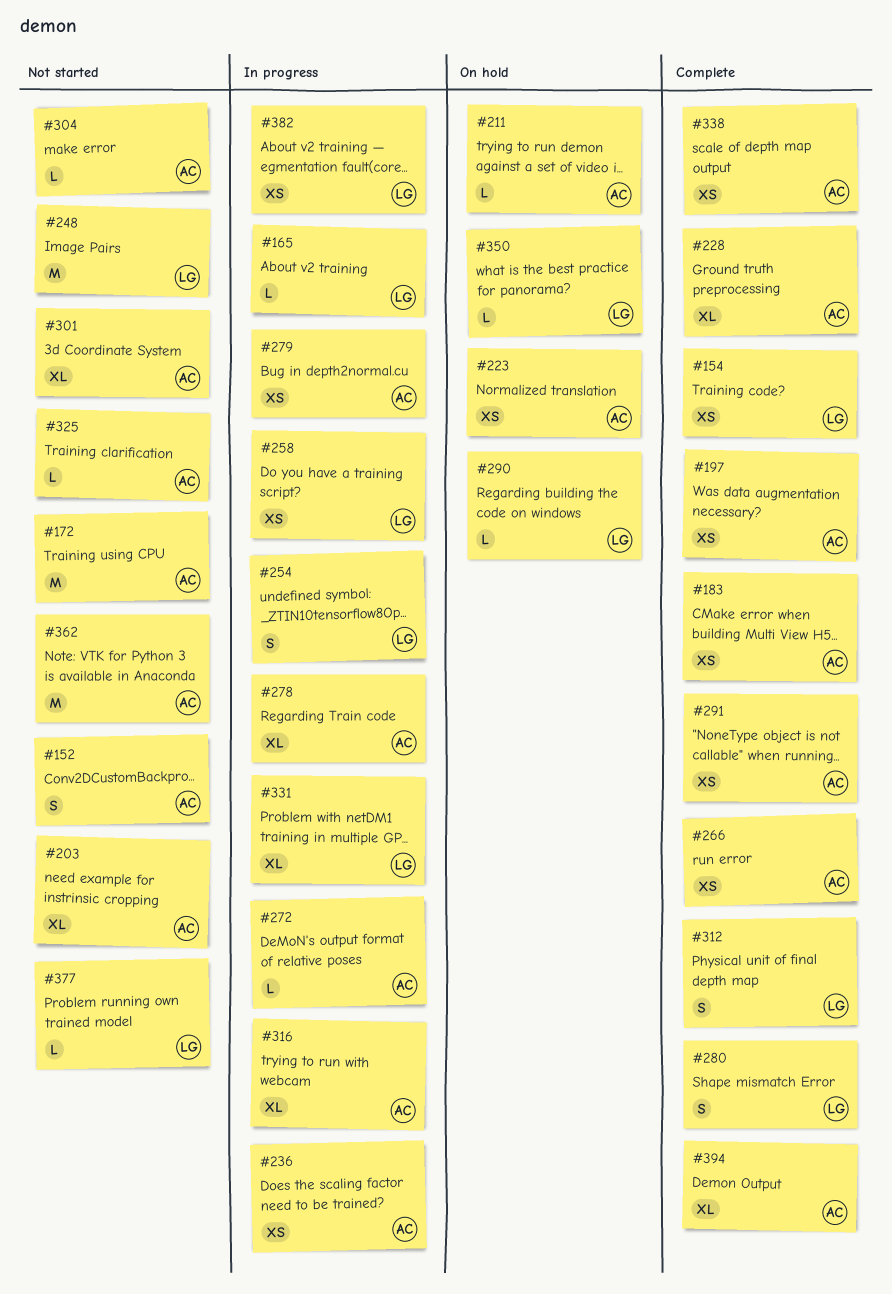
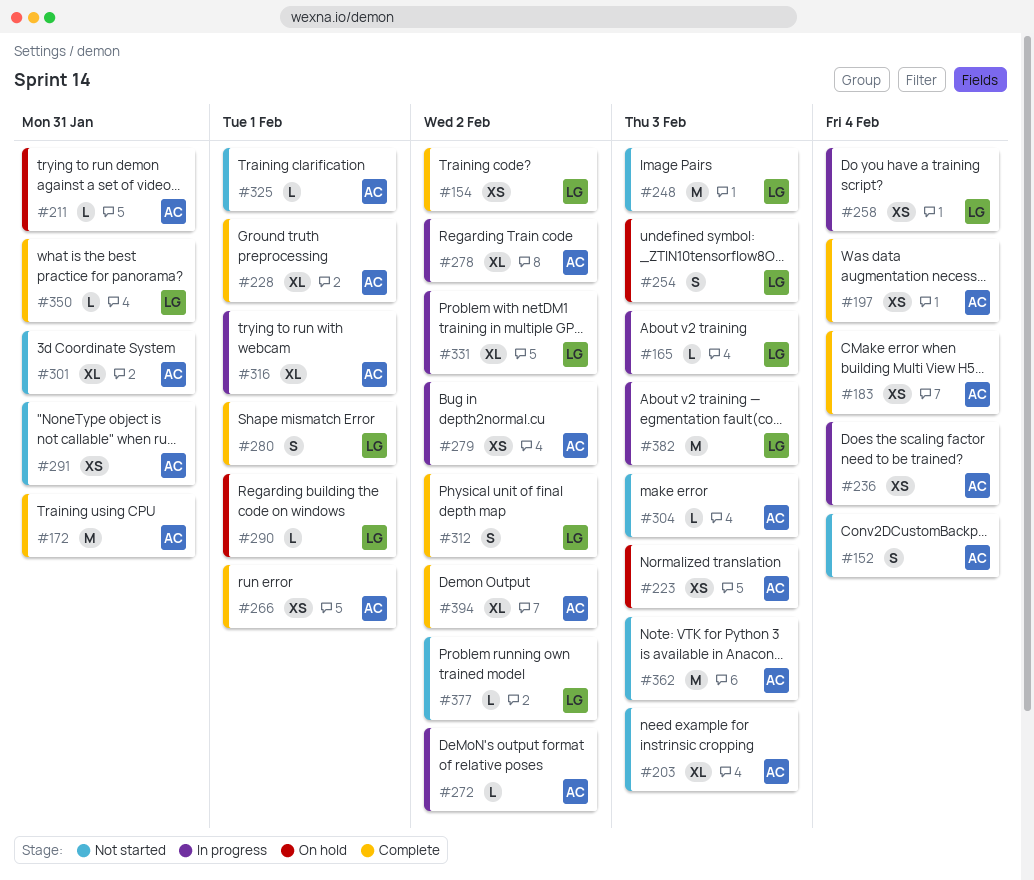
#172, status: Not started -> Complete
#254, status: In progress -> On hold
#291, status: Complete -> Not started
#338: present -> none
#350, status: On hold -> Complete
#382, estimate: XS -> M

